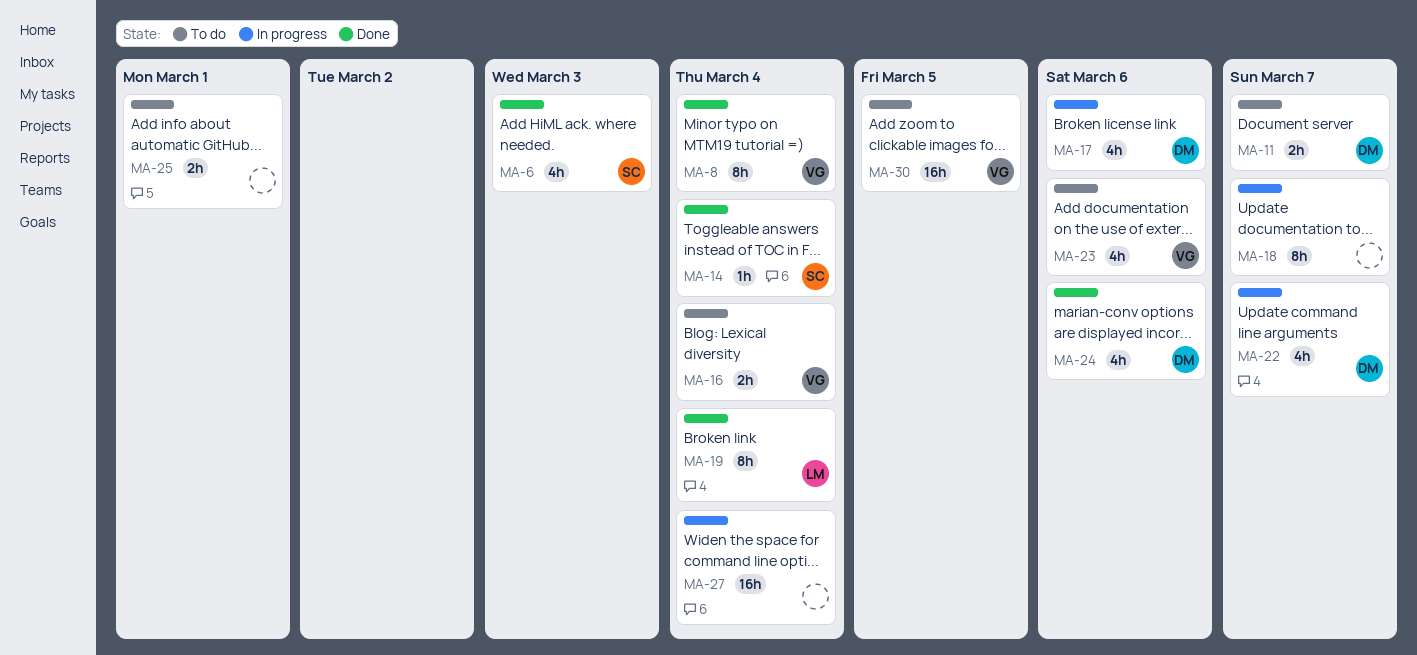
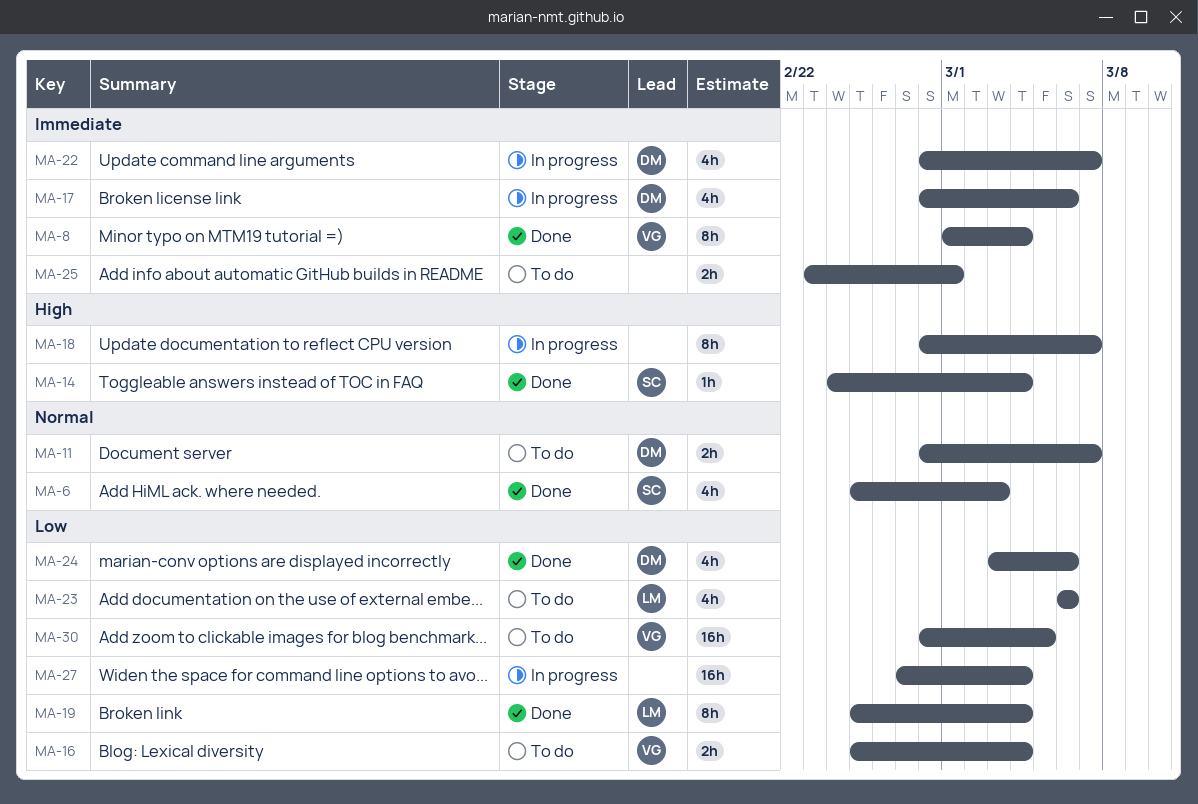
MA-23, owner: VG -> LM

